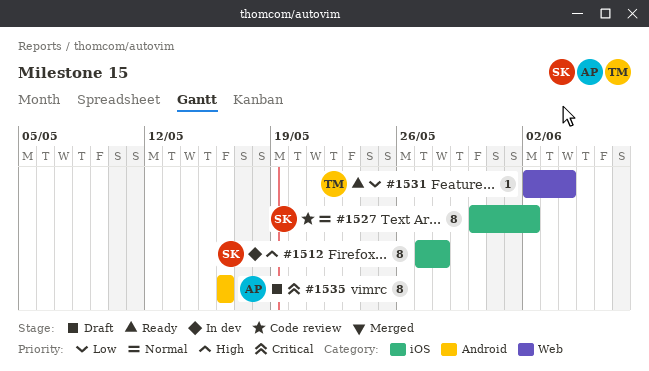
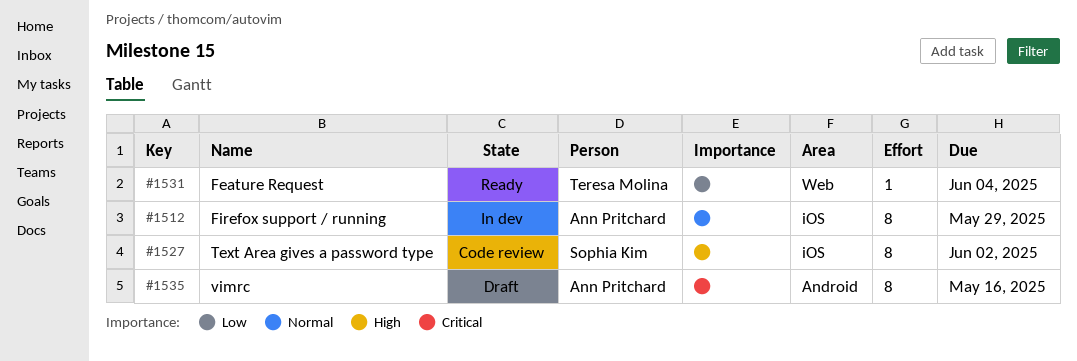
#1512, owner: Sophia Kim -> Ann Pritchard
#1512, priority: High -> Normal
#1512, due: May 28 -> May 29
#1527, priority: Normal -> High

